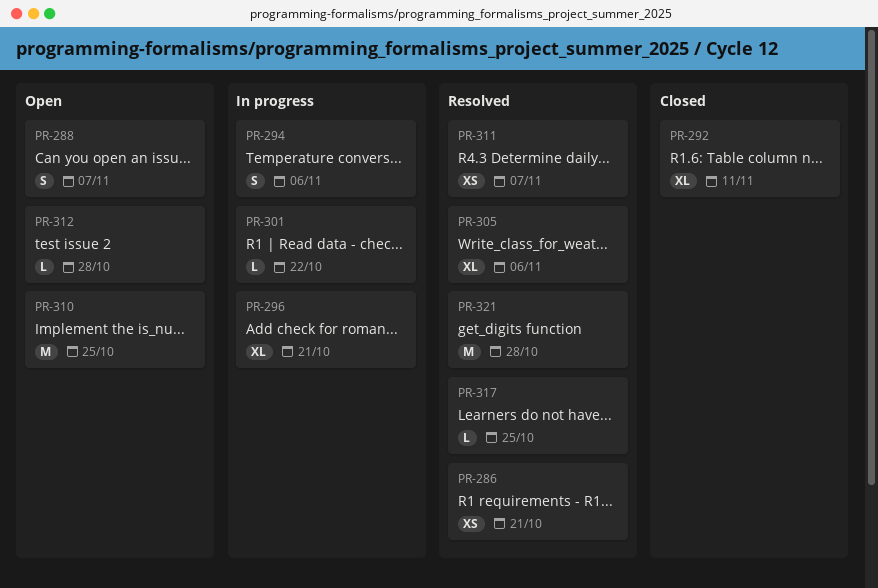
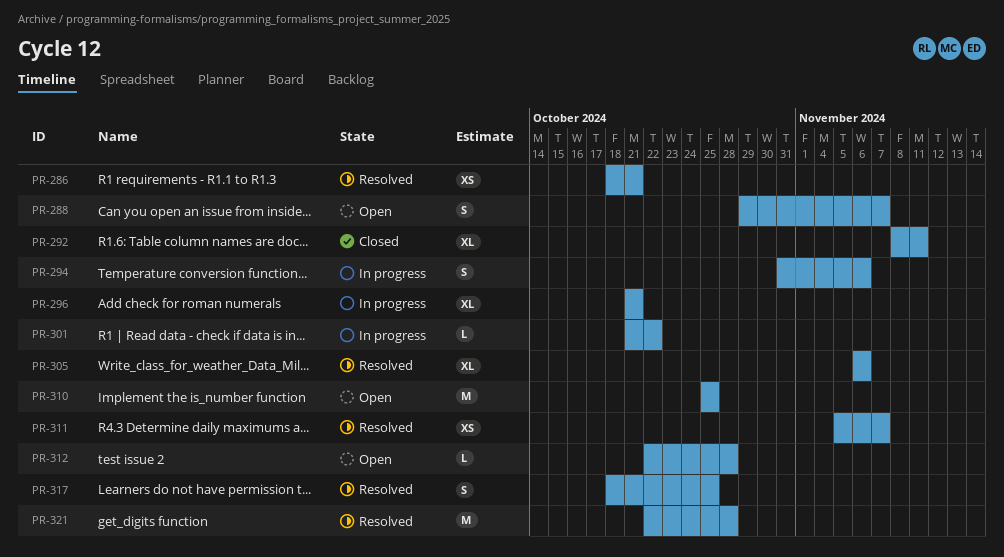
PR-317, estimate: L -> S

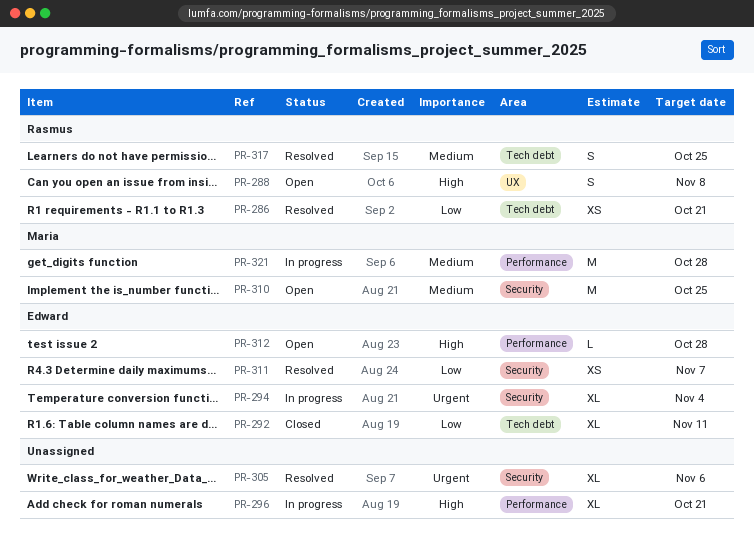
PR-288, due: Nov 7 -> Nov 8
PR-294, estimate: S -> XL
PR-294, due: Nov 6 -> Nov 4
PR-301: present -> none
PR-321, status: Resolved -> In progress

